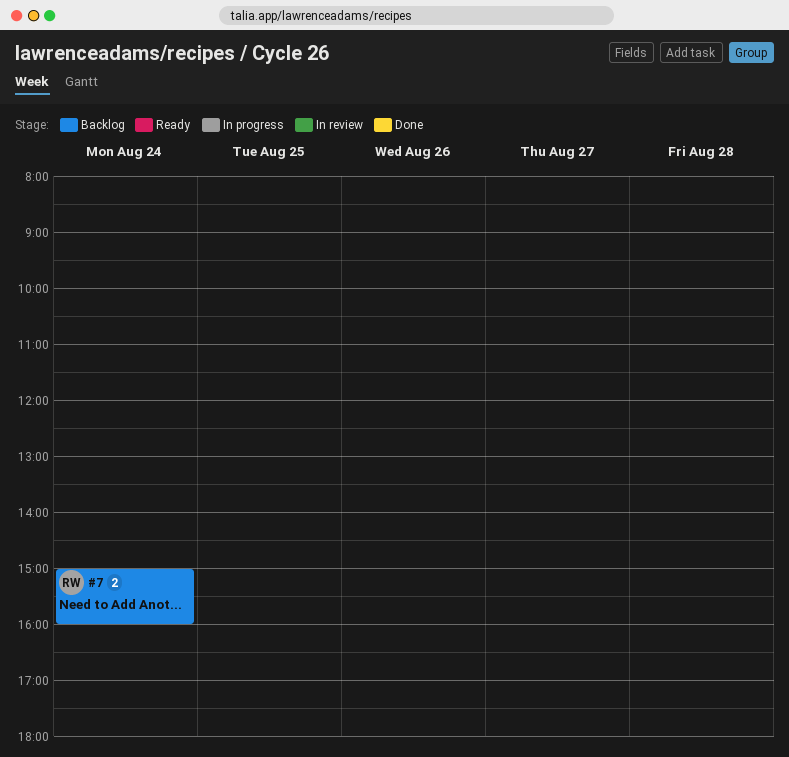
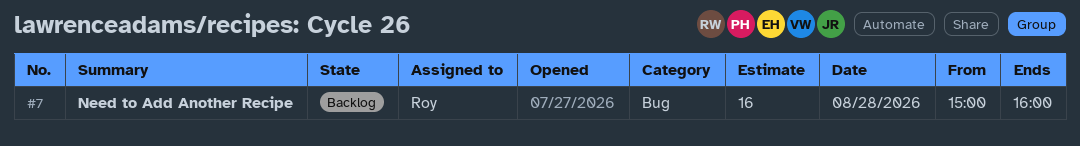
#7, estimate: 2 -> 16
#7, day: Aug 24 -> Aug 28

